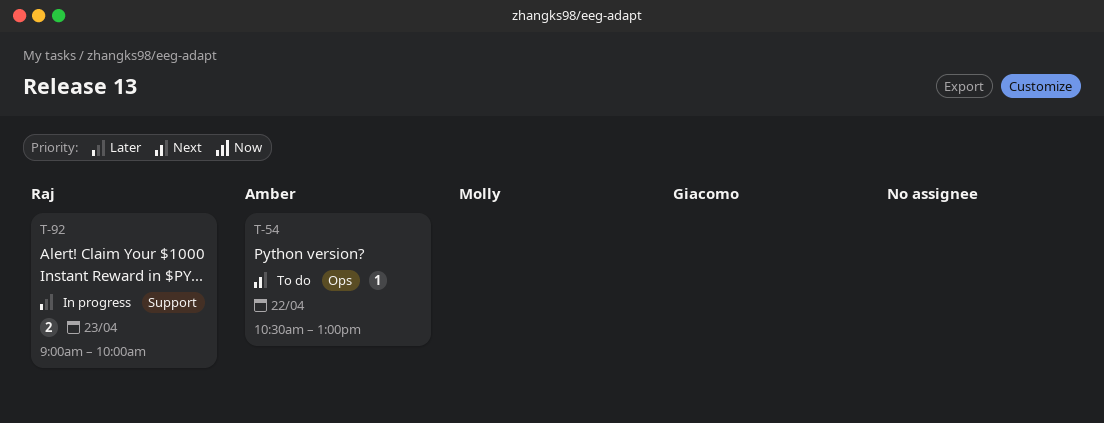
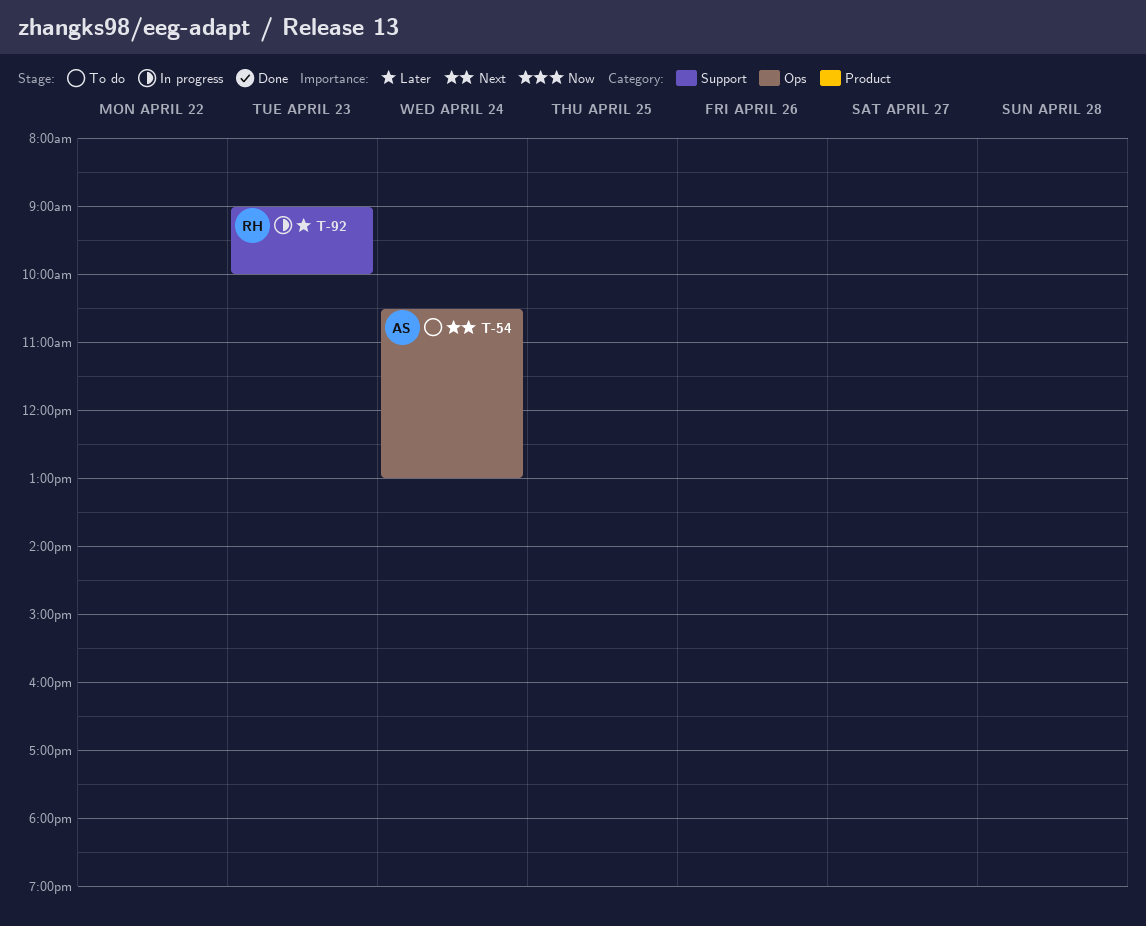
T-54, day: Apr 22 -> Apr 24

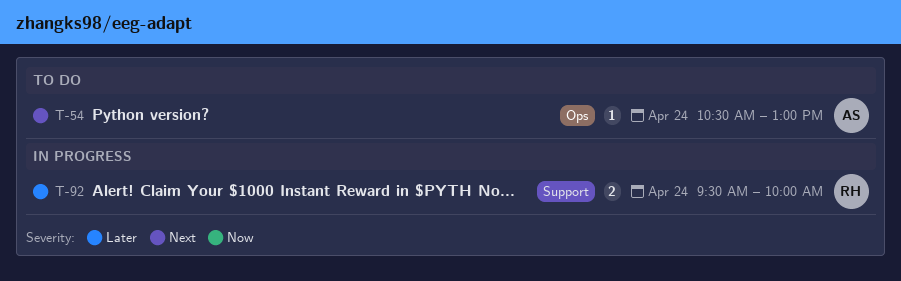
T-92, day: Apr 23 -> Apr 24
T-92, begins: 09:00 -> 09:30

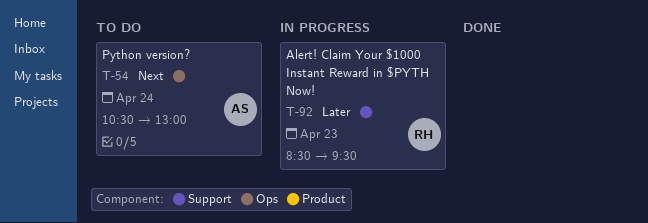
T-92, day: Apr 24 -> Apr 23
T-92, begins: 09:30 -> 08:30
T-92, ends: 10:00 -> 09:30

